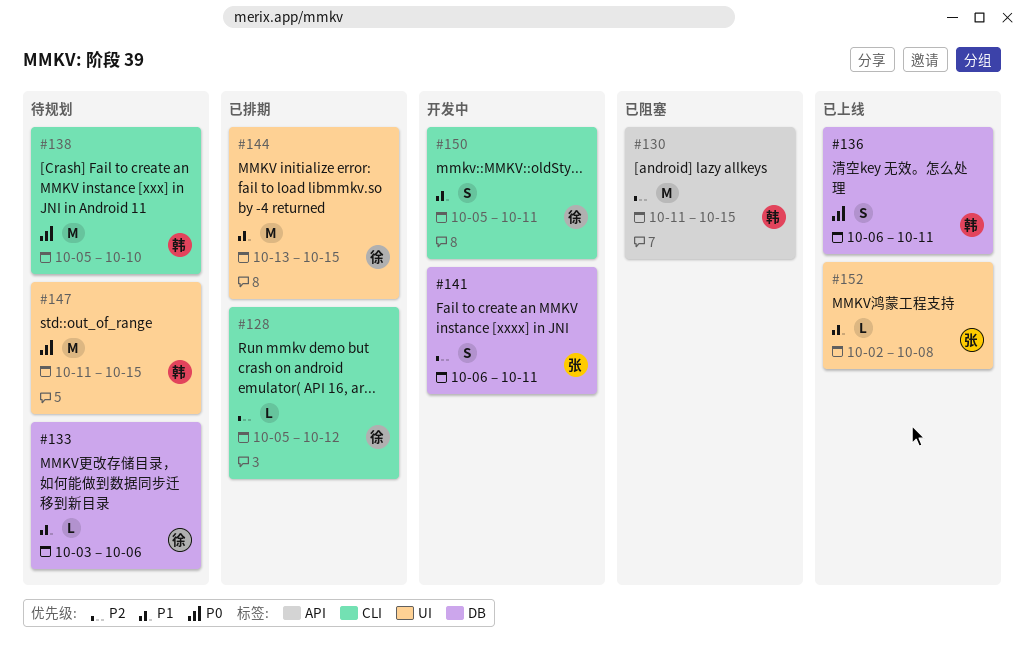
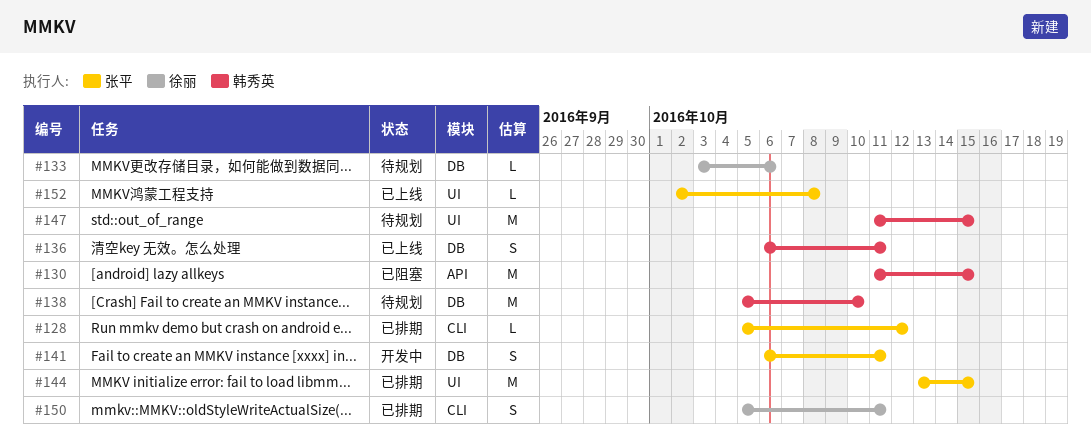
#128, owner: 徐丽 -> 张平
#138, label: CLI -> DB
#144, owner: 徐丽 -> 张平
#150, status: 开发中 -> 已排期

